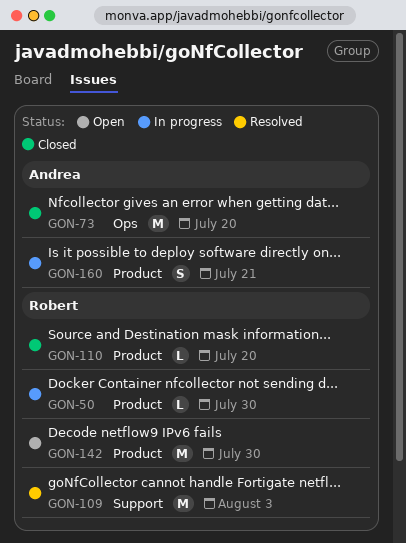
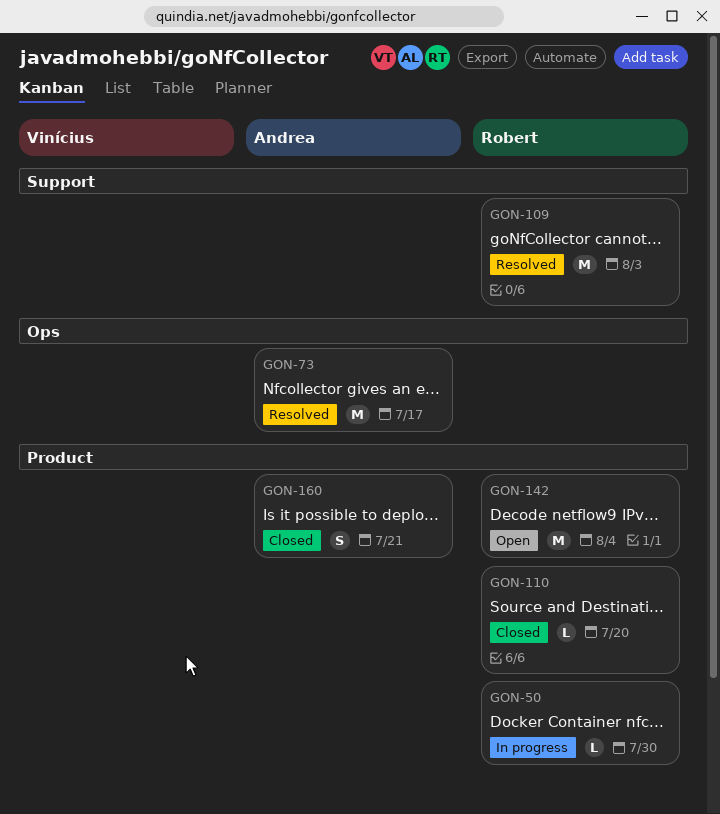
GON-73, status: Closed -> Resolved
GON-73, due: Jul 20 -> Jul 17
GON-142, due: Jul 30 -> Aug 4
GON-160, status: In progress -> Closed

